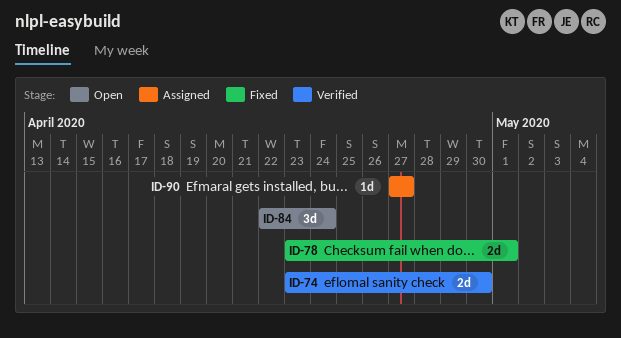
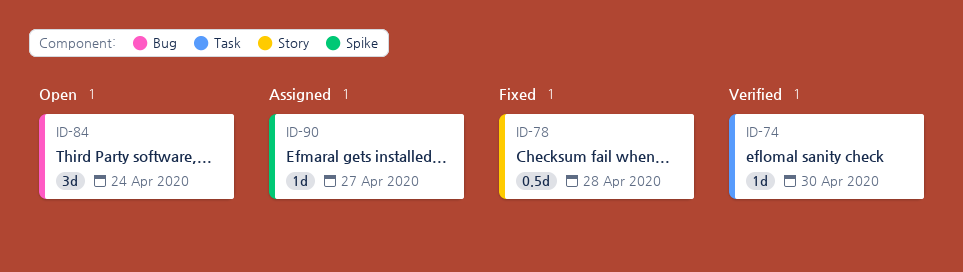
ID-74, estimate: 2d -> 1d
ID-78, estimate: 2d -> 0.5d
ID-78, due: May 1 -> Apr 28

